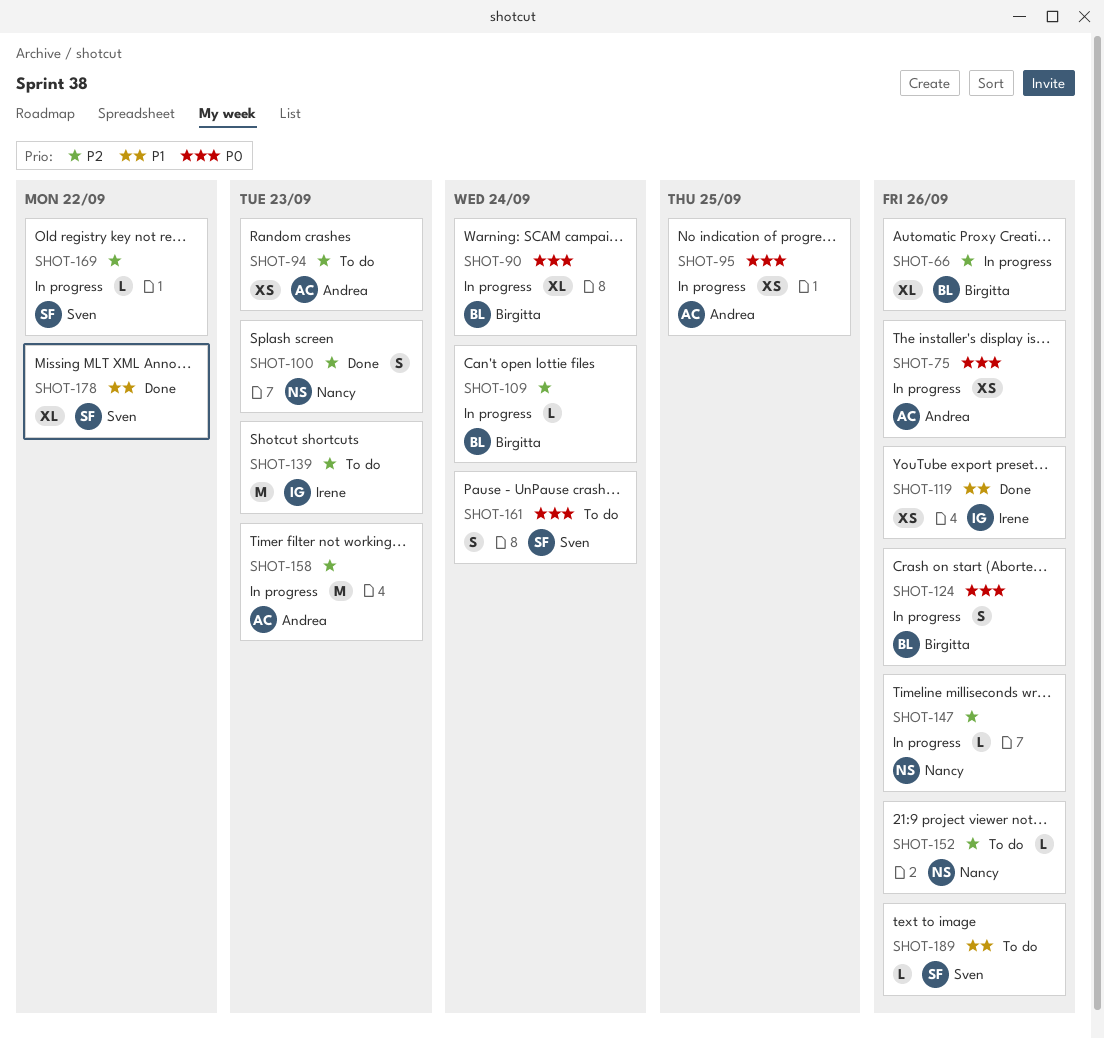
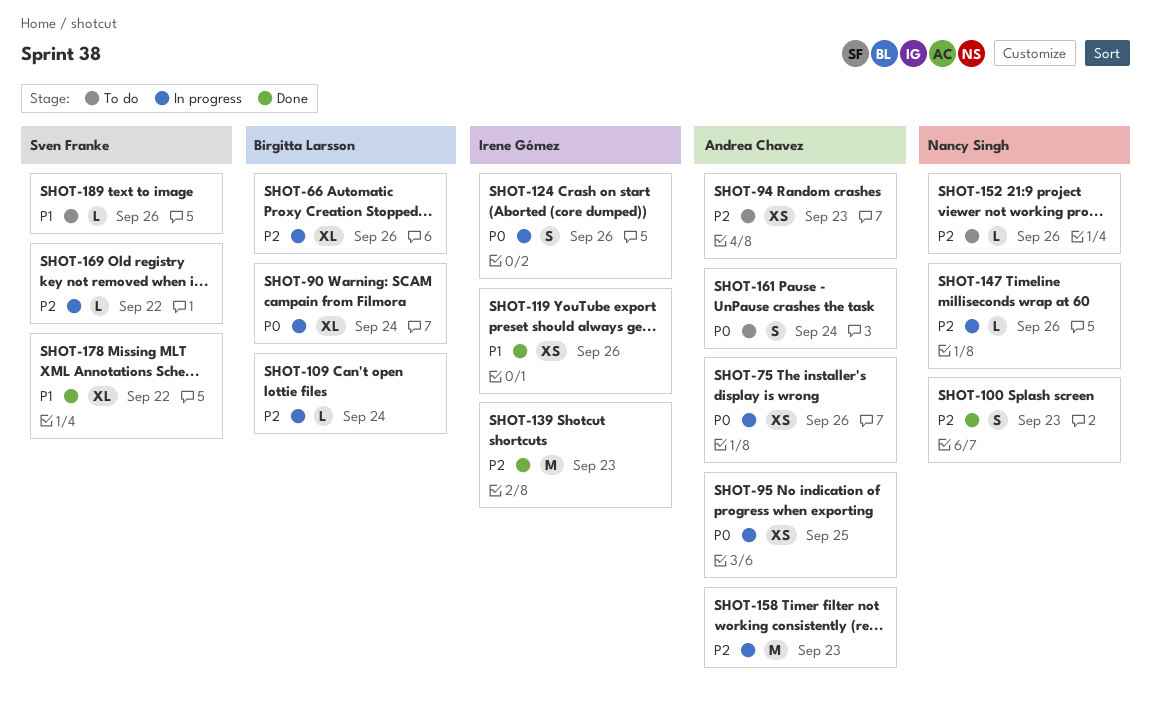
SHOT-124, owner: Birgitta Larsson -> Irene Gómez
SHOT-139, status: To do -> Done
SHOT-161, owner: Sven Franke -> Andrea Chavez

